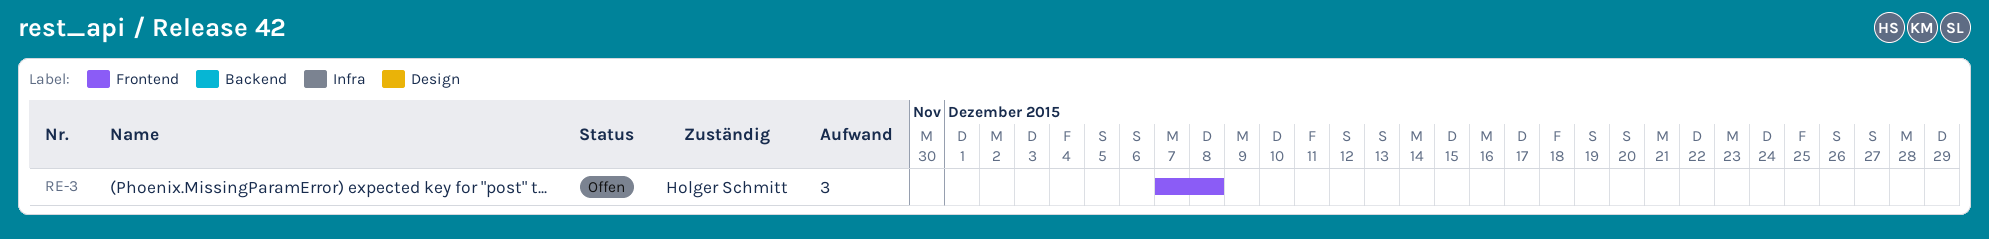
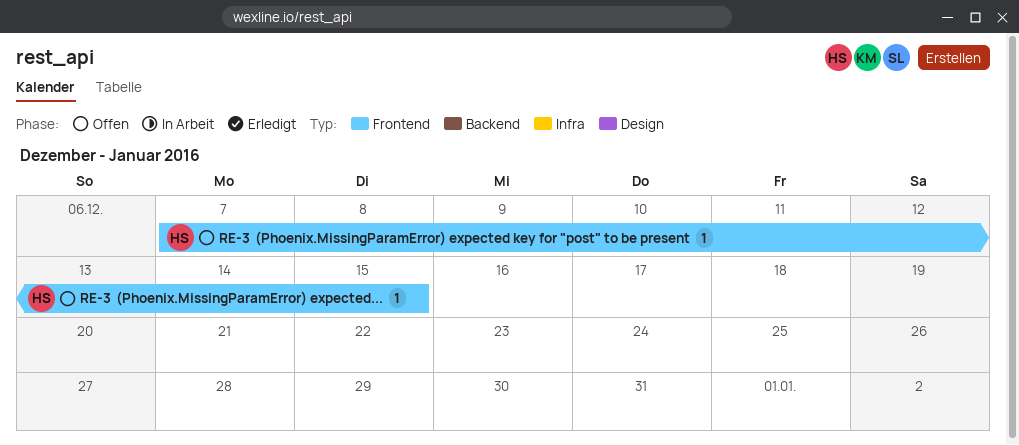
RE-3, estimate: 3 -> 1
RE-3, due: Dec 8 -> Dec 15

